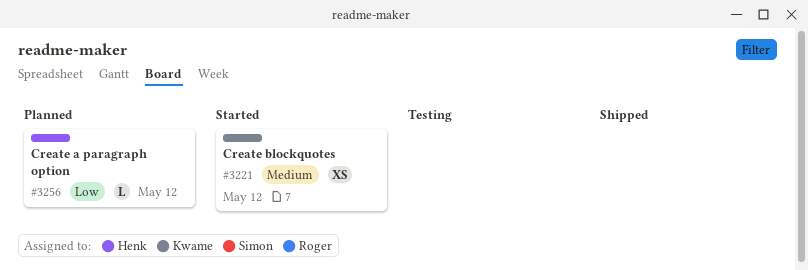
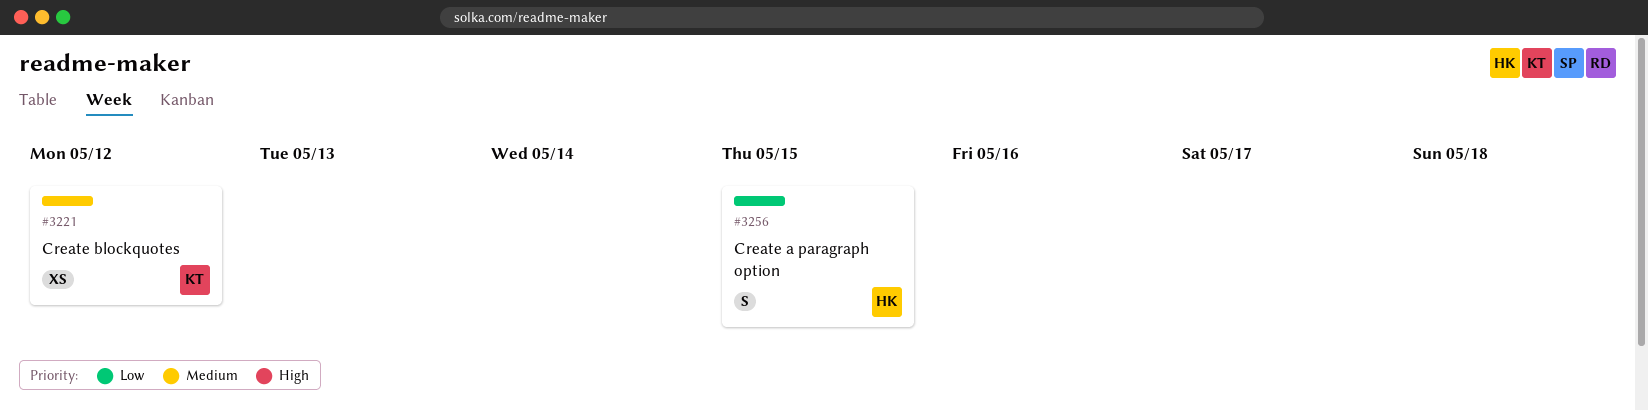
#3256, estimate: L -> S
#3256, due: May 12 -> May 15

